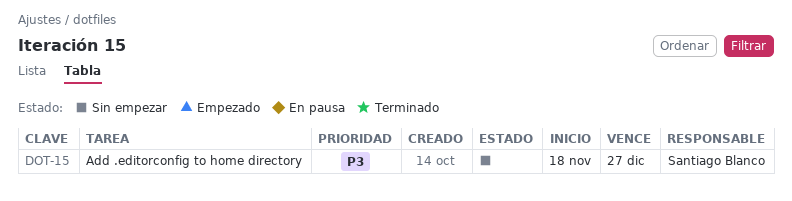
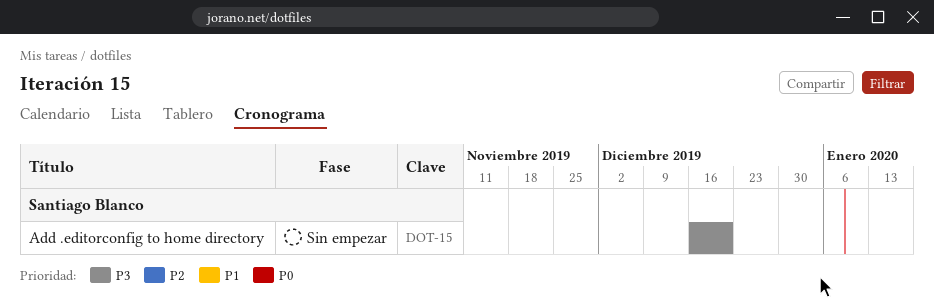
DOT-15, start: Nov 18 -> Dec 16
DOT-15, due: Dec 27 -> Dec 20

